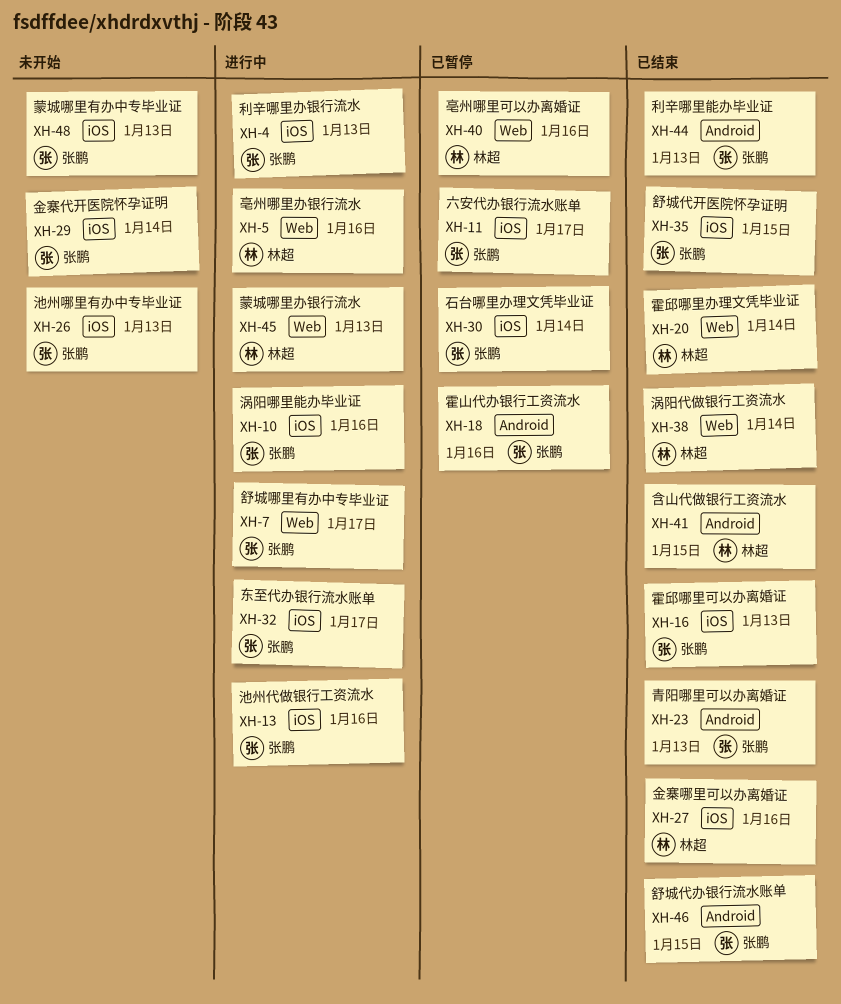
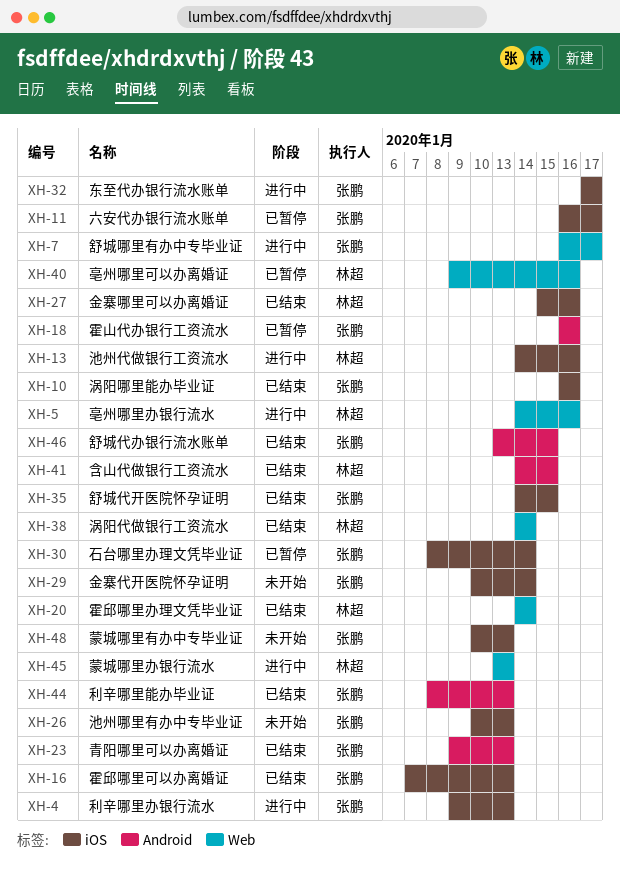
XH-10, status: 进行中 -> 已结束
XH-13, owner: 张鹏 -> 林超

